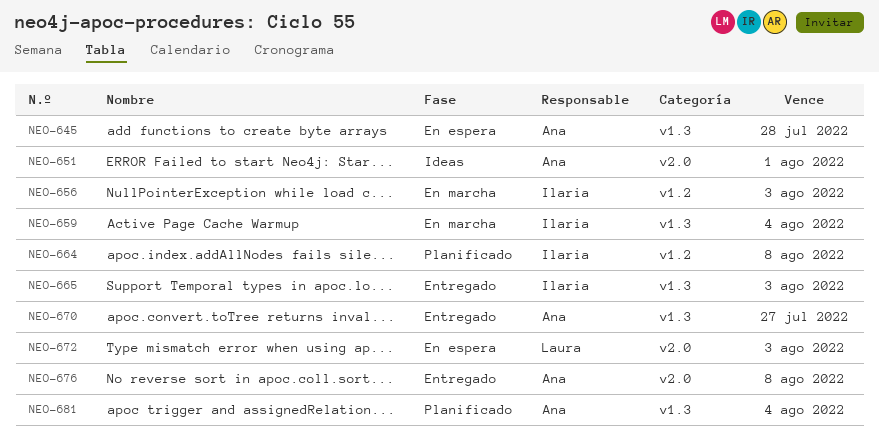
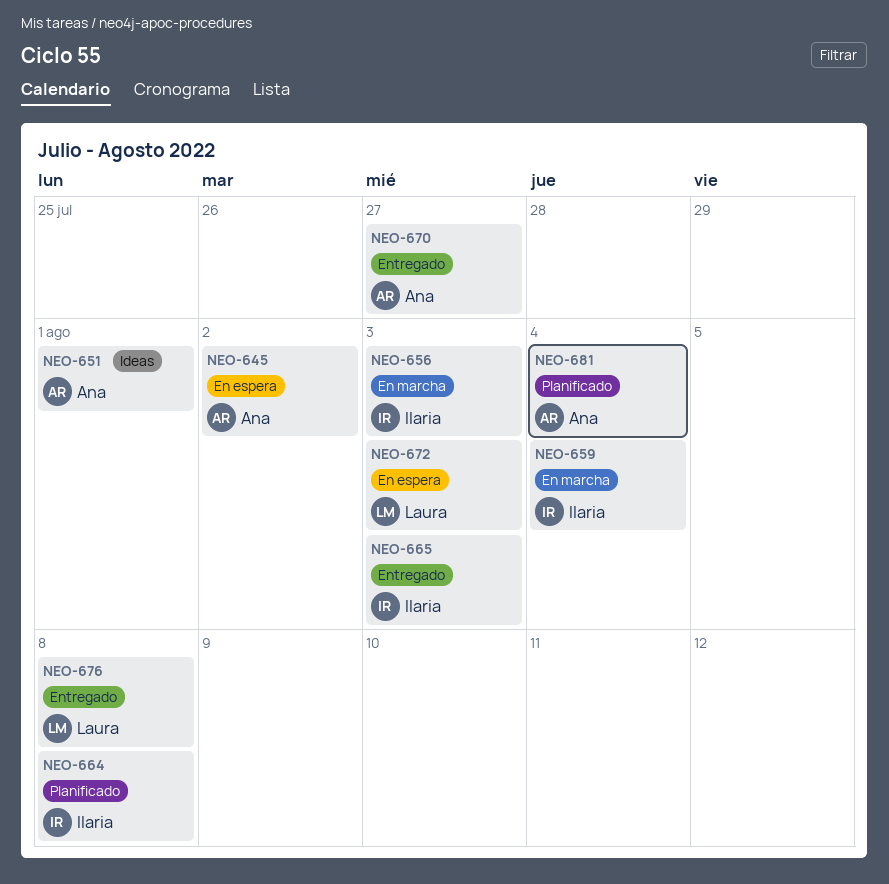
NEO-645, due: Jul 28 -> Aug 2
NEO-676, owner: Ana -> Laura

